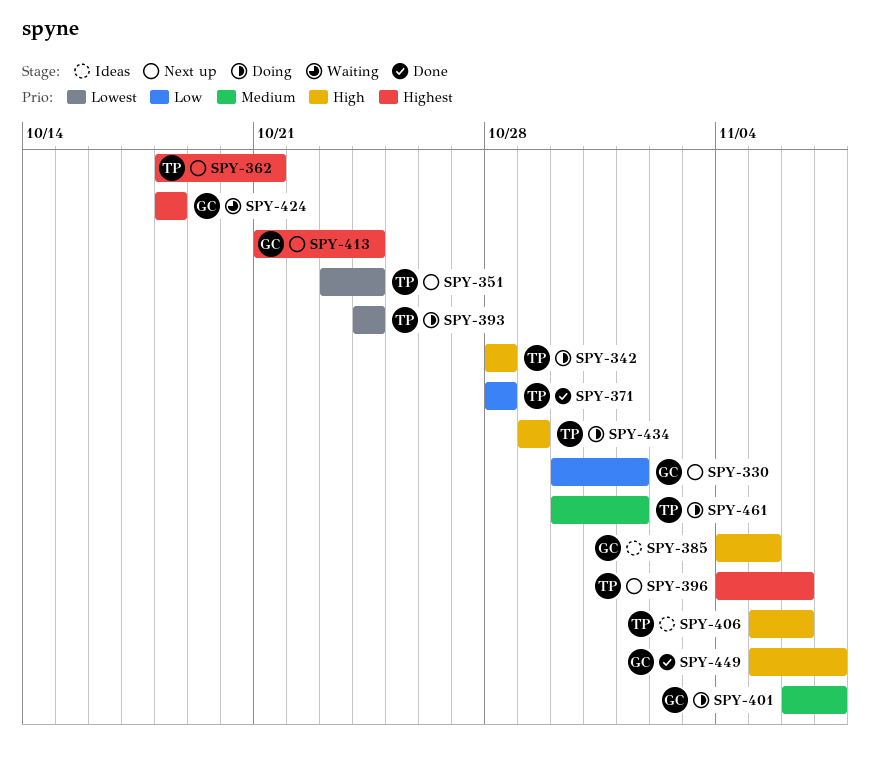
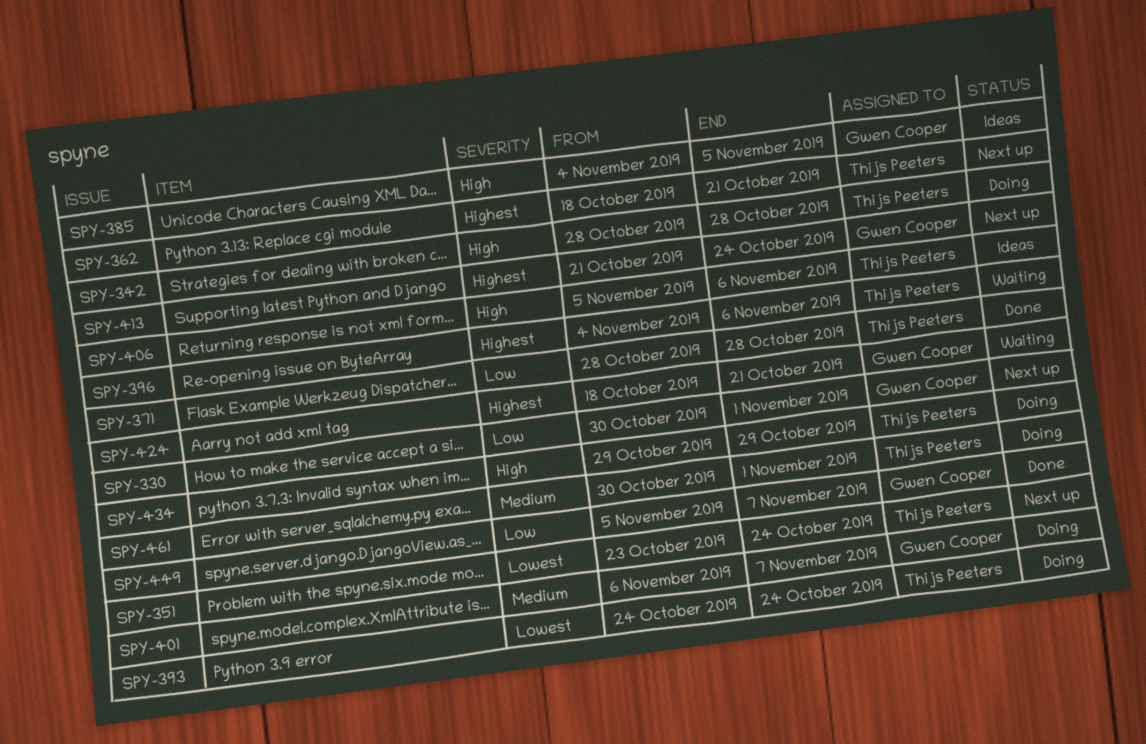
SPY-396, status: Next up -> Waiting
SPY-424, due: Oct 18 -> Oct 21
SPY-449, priority: High -> Low

